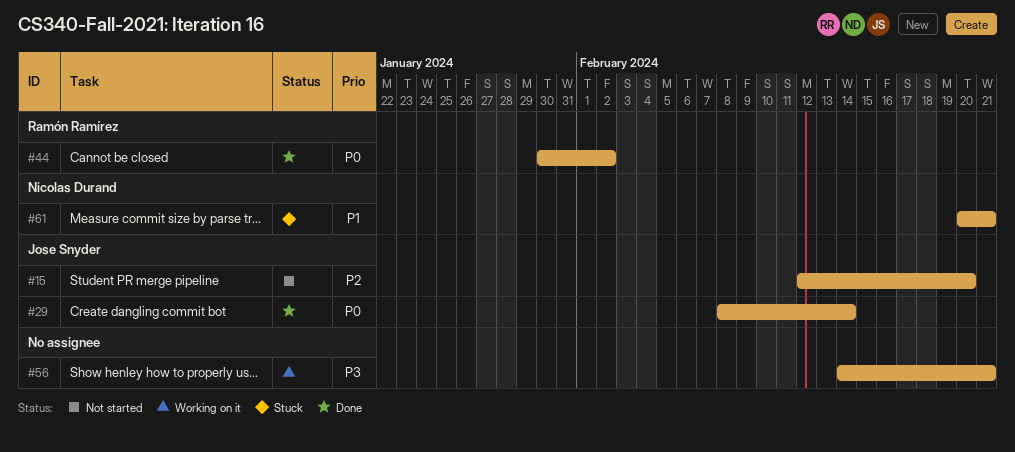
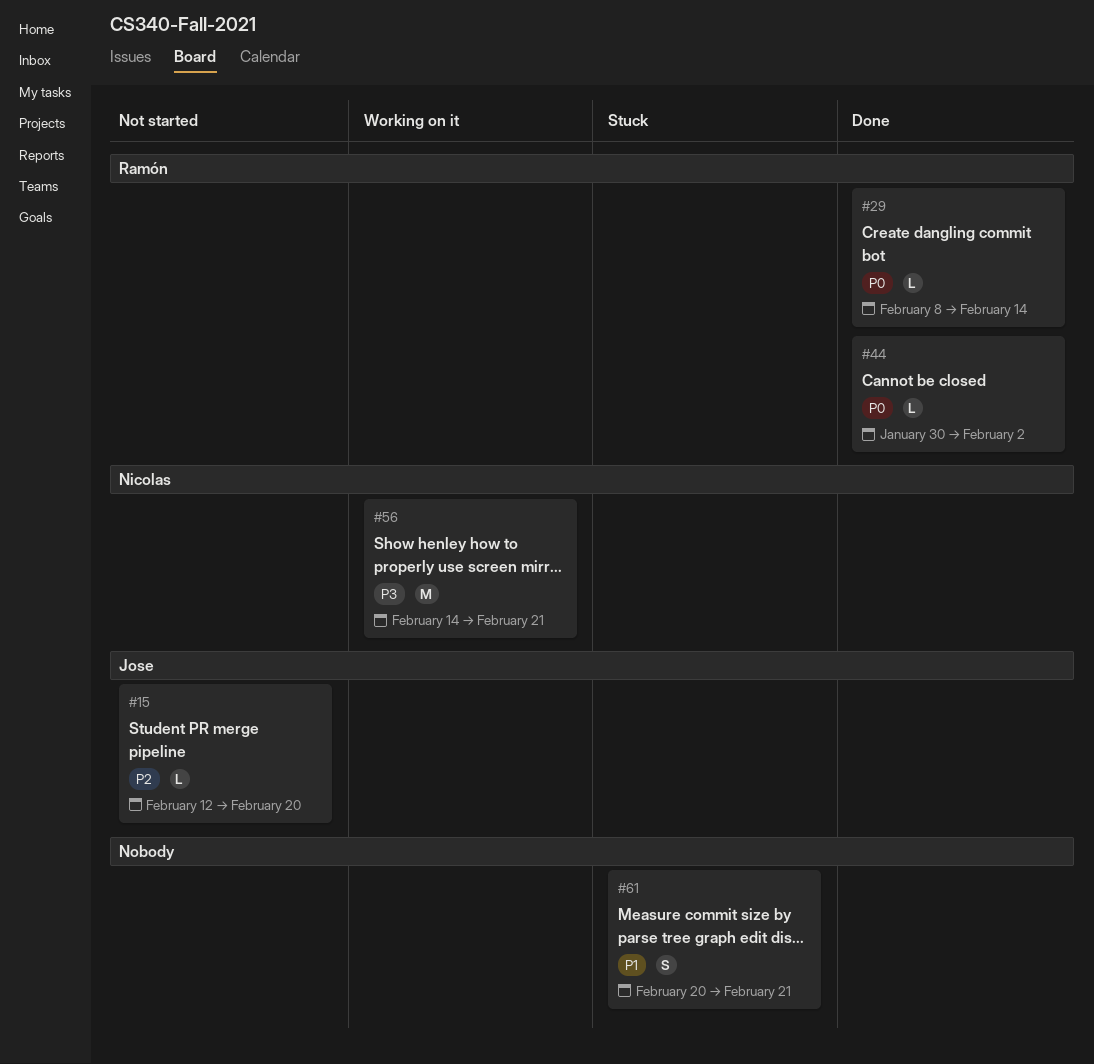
#29, owner: Jose Snyder -> Ramón Ramírez
#56, owner: none -> Nicolas Durand
#61, owner: Nicolas Durand -> none

